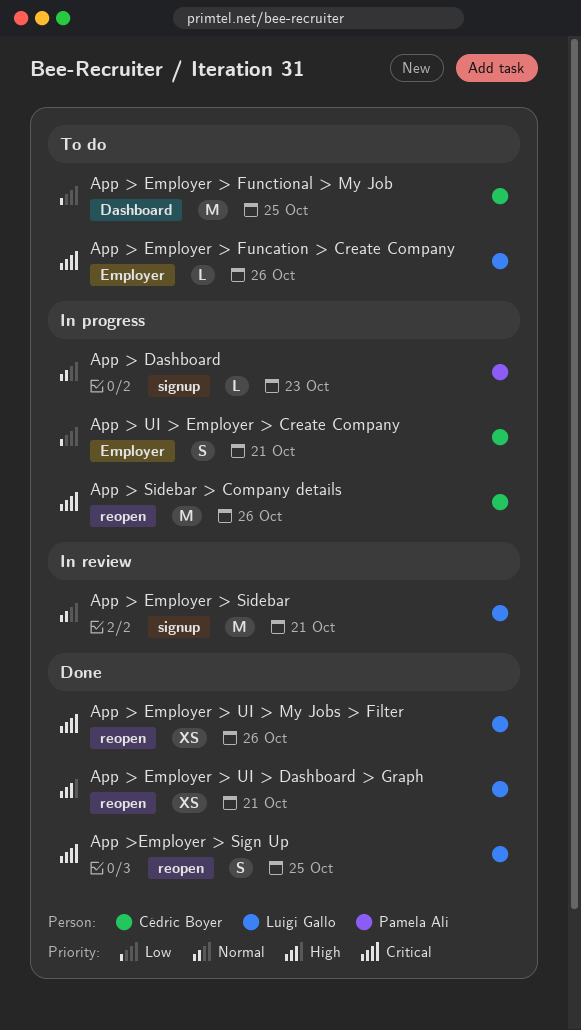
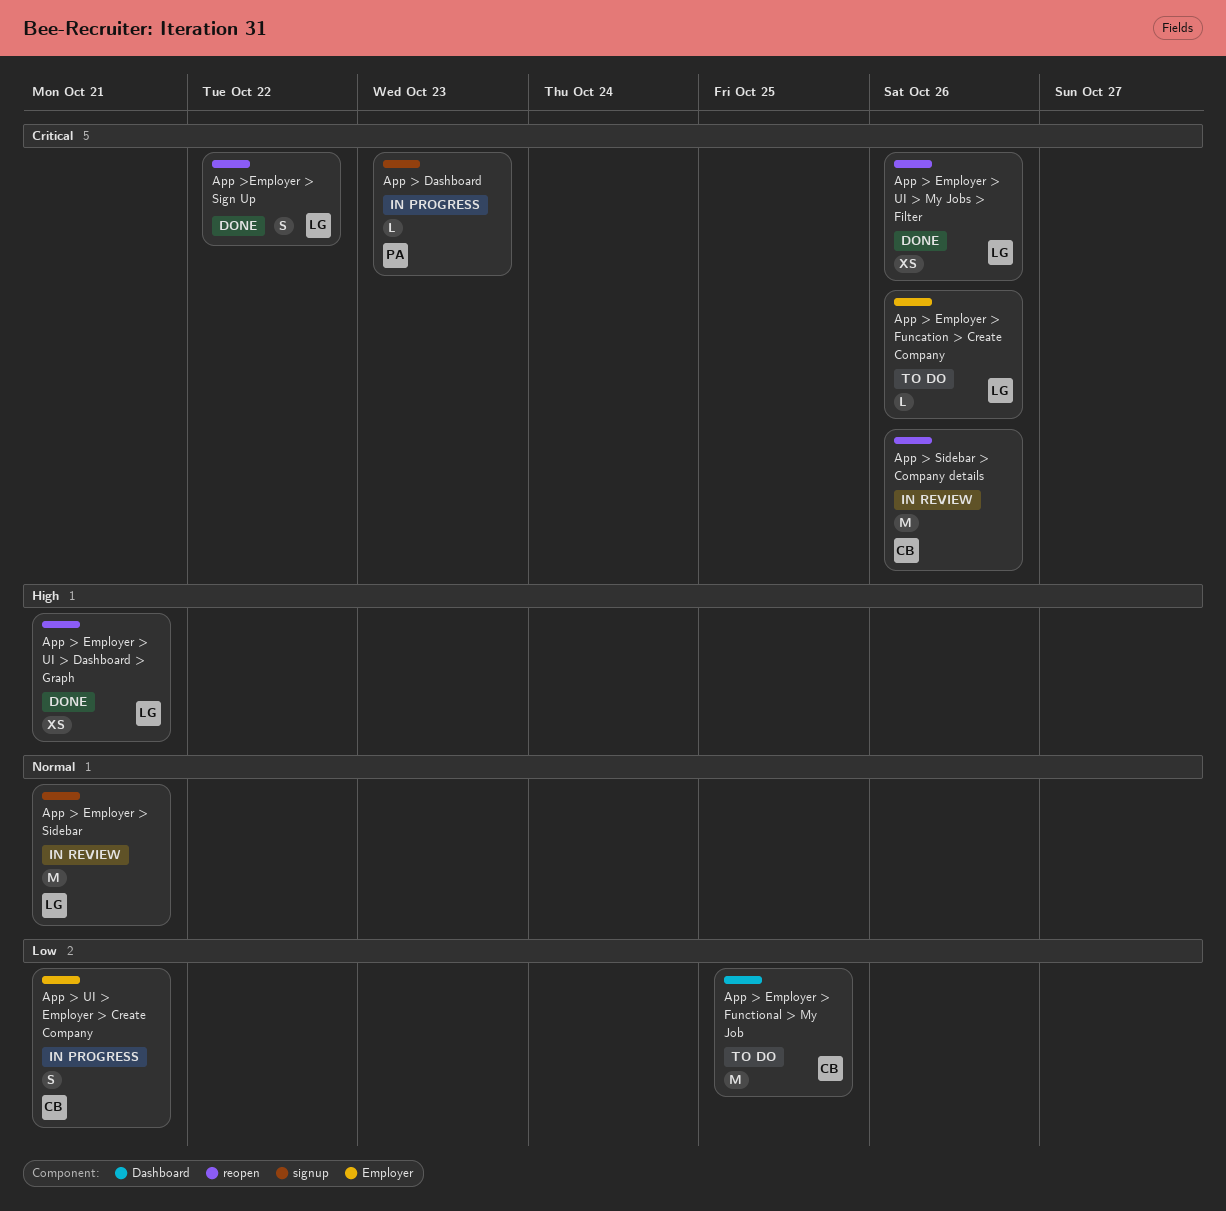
App > Dashboard, priority: Normal -> Critical
App > Sidebar > Company details, status: In progress -> In review
App >Employer > Sign Up, due: Oct 25 -> Oct 22

